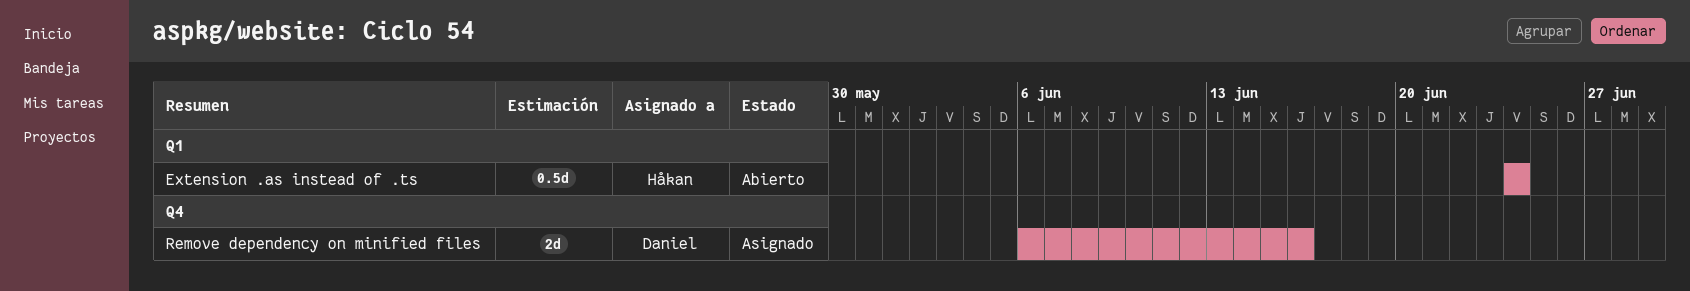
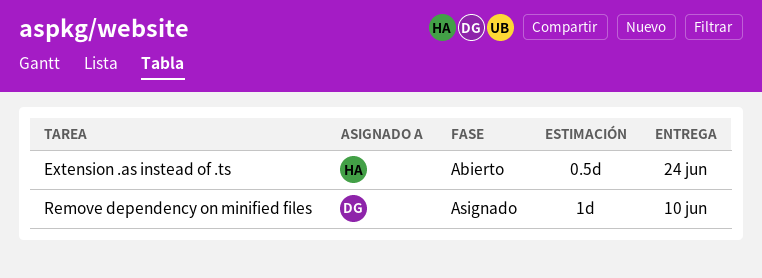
Remove dependency on minified files, estimate: 2d -> 1d
Remove dependency on minified files, due: Jun 16 -> Jun 10

